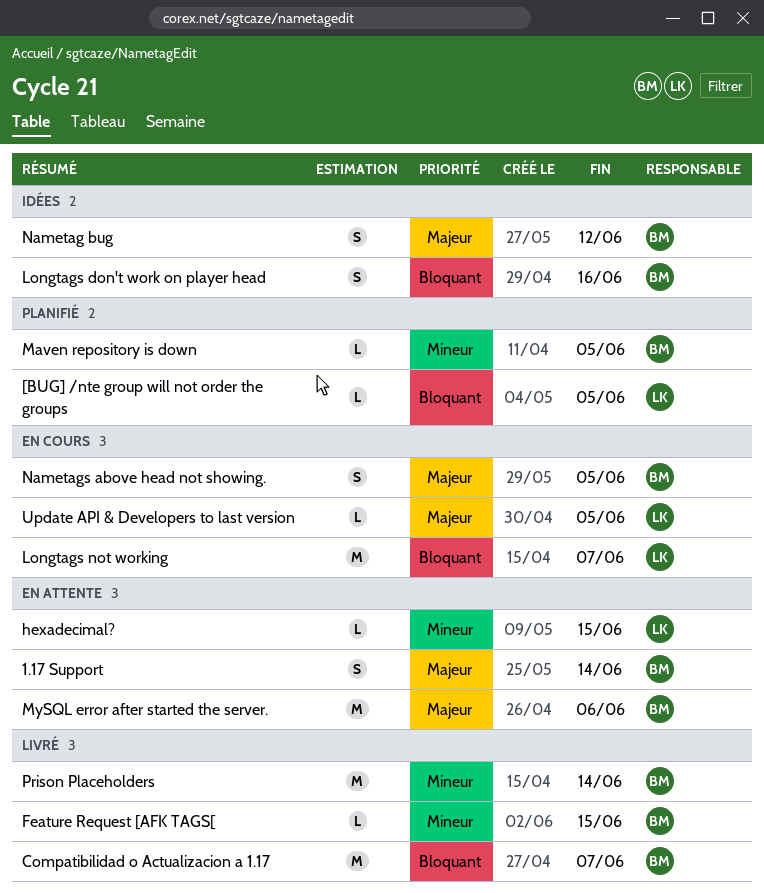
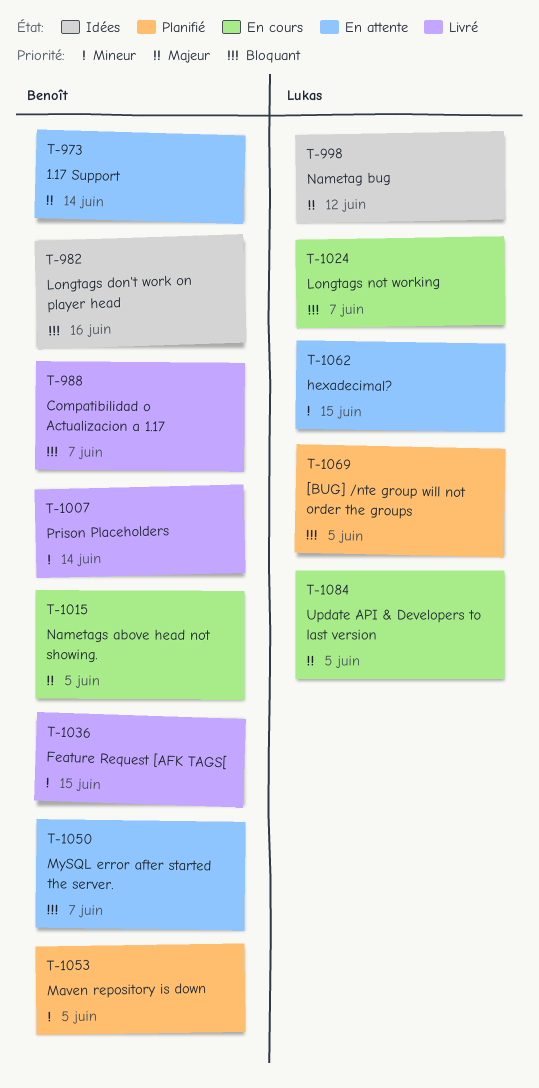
MySQL error after started the server., priority: Majeur -> Bloquant
MySQL error after started the server., due: Jun 6 -> Jun 7
Nametag bug, owner: Benoît -> Lukas

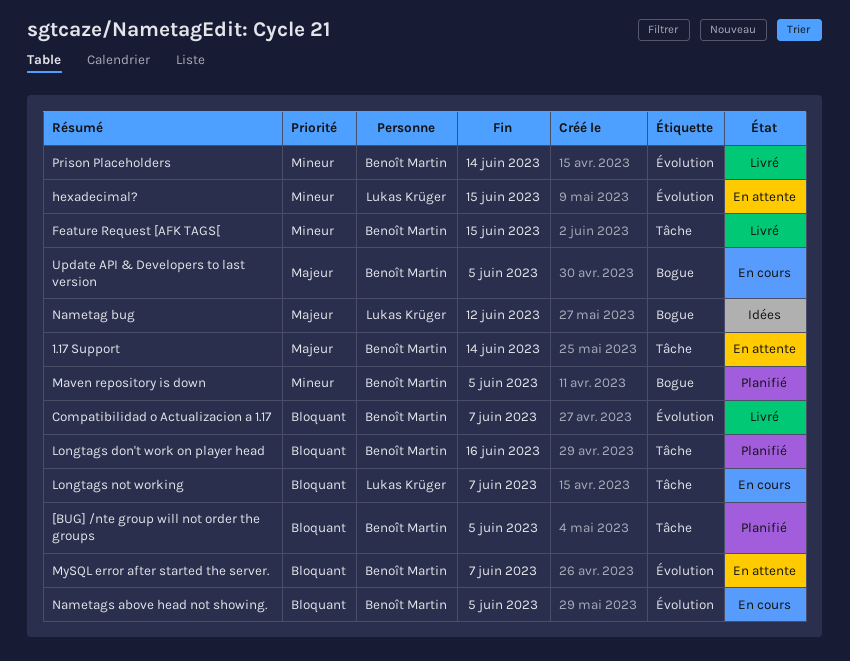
[BUG] /nte group will not order the groups, owner: Lukas Krüger -> Benoît Martin
Longtags don't work on player head, status: Idées -> Planifié
Nametags above head not showing., priority: Majeur -> Bloquant
Update API & Developers to last version, owner: Lukas Krüger -> Benoît Martin

